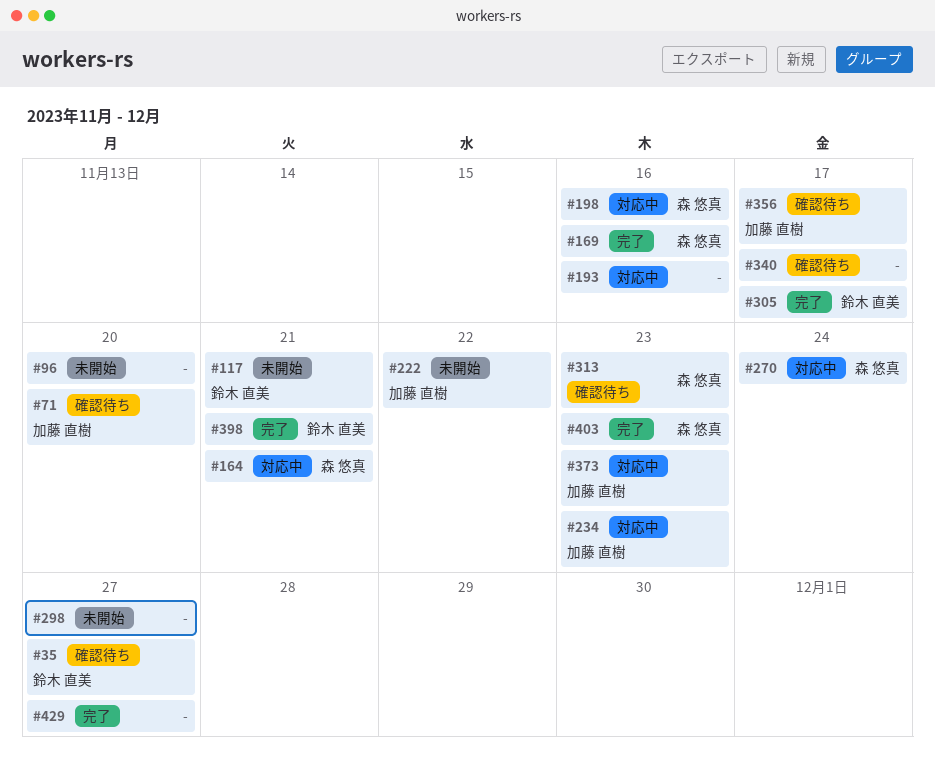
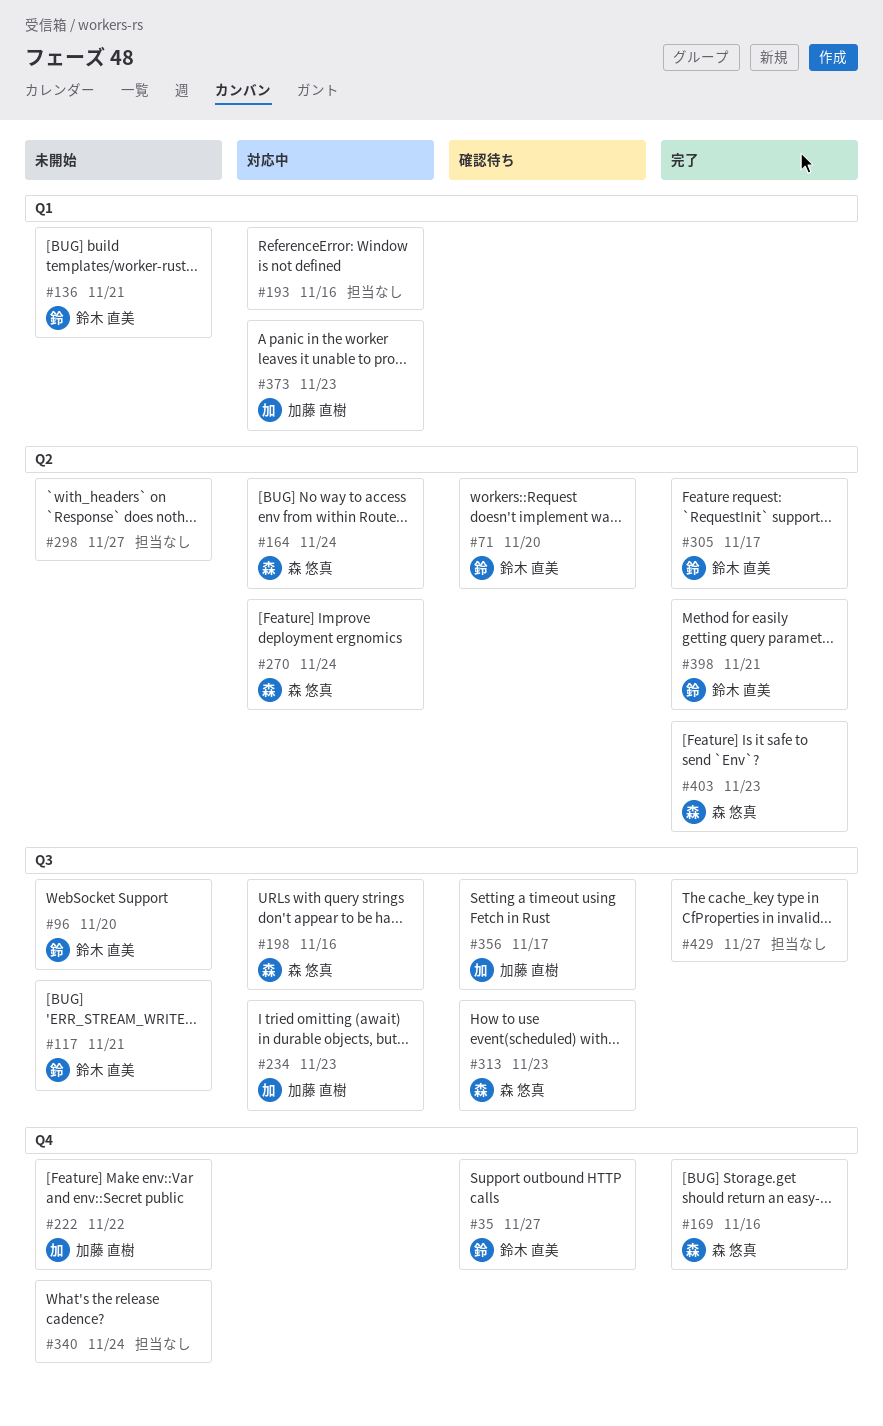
#71, owner: 加藤 直樹 -> 鈴木 直美
#96, owner: none -> 鈴木 直美
#136: none -> present
#164, due: Nov 21 -> Nov 24
#340, status: 確認待ち -> 未開始
#340, due: Nov 17 -> Nov 24

